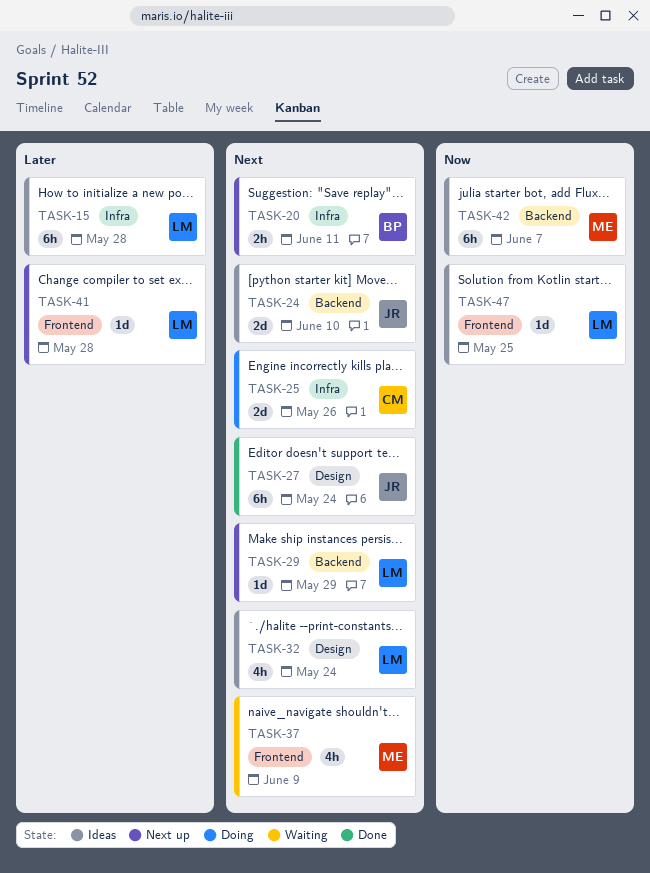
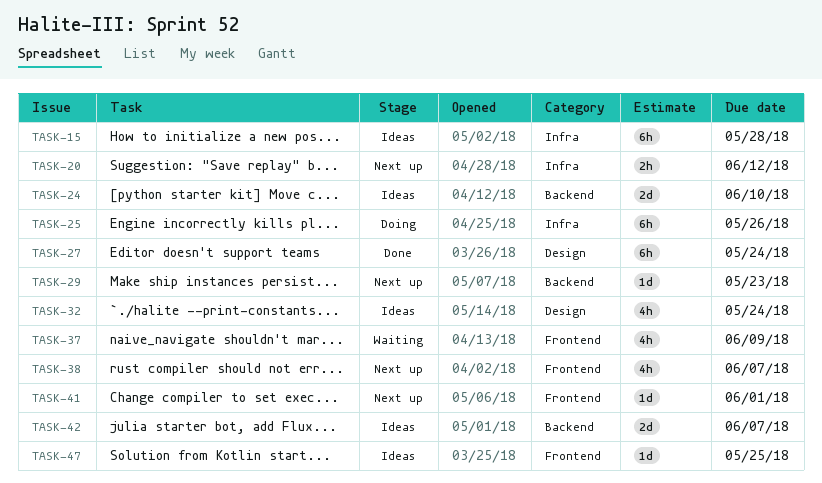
TASK-20, due: Jun 11 -> Jun 12
TASK-25, estimate: 2d -> 6h
TASK-29, due: May 29 -> May 23
TASK-38: none -> present
TASK-41, due: May 28 -> Jun 1
TASK-42, estimate: 6h -> 2d

